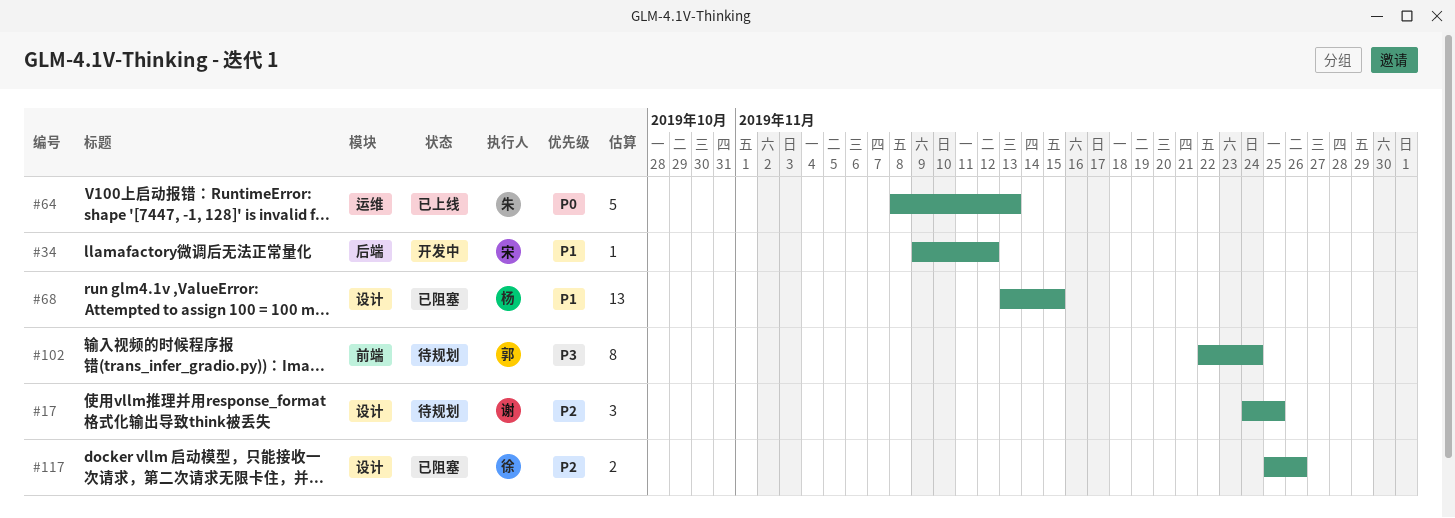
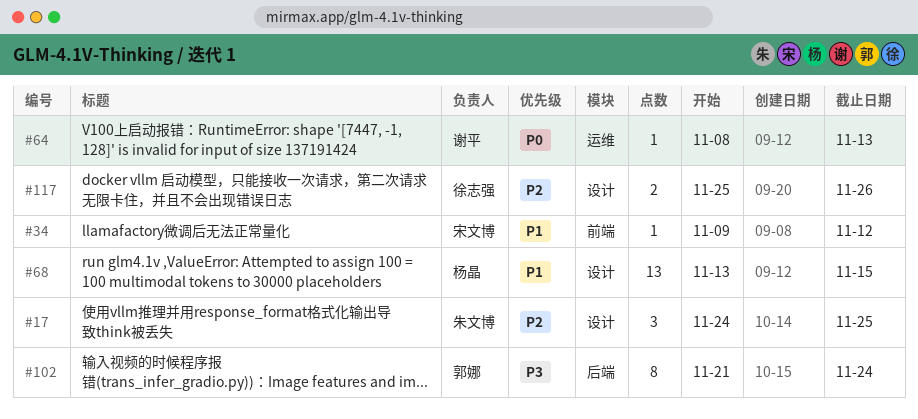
#17, owner: 谢平 -> 朱文博
#34, label: 后端 -> 前端
#64, owner: 朱文博 -> 谢平
#64, estimate: 5 -> 1
#102, label: 前端 -> 后端
#102, start: Nov 22 -> Nov 21

